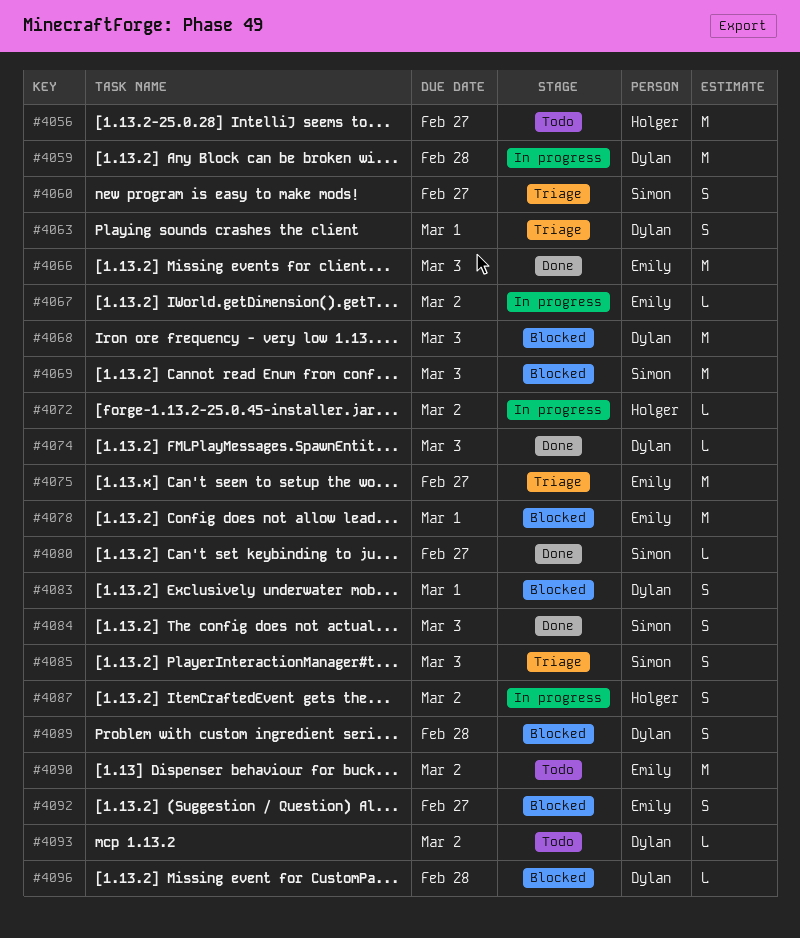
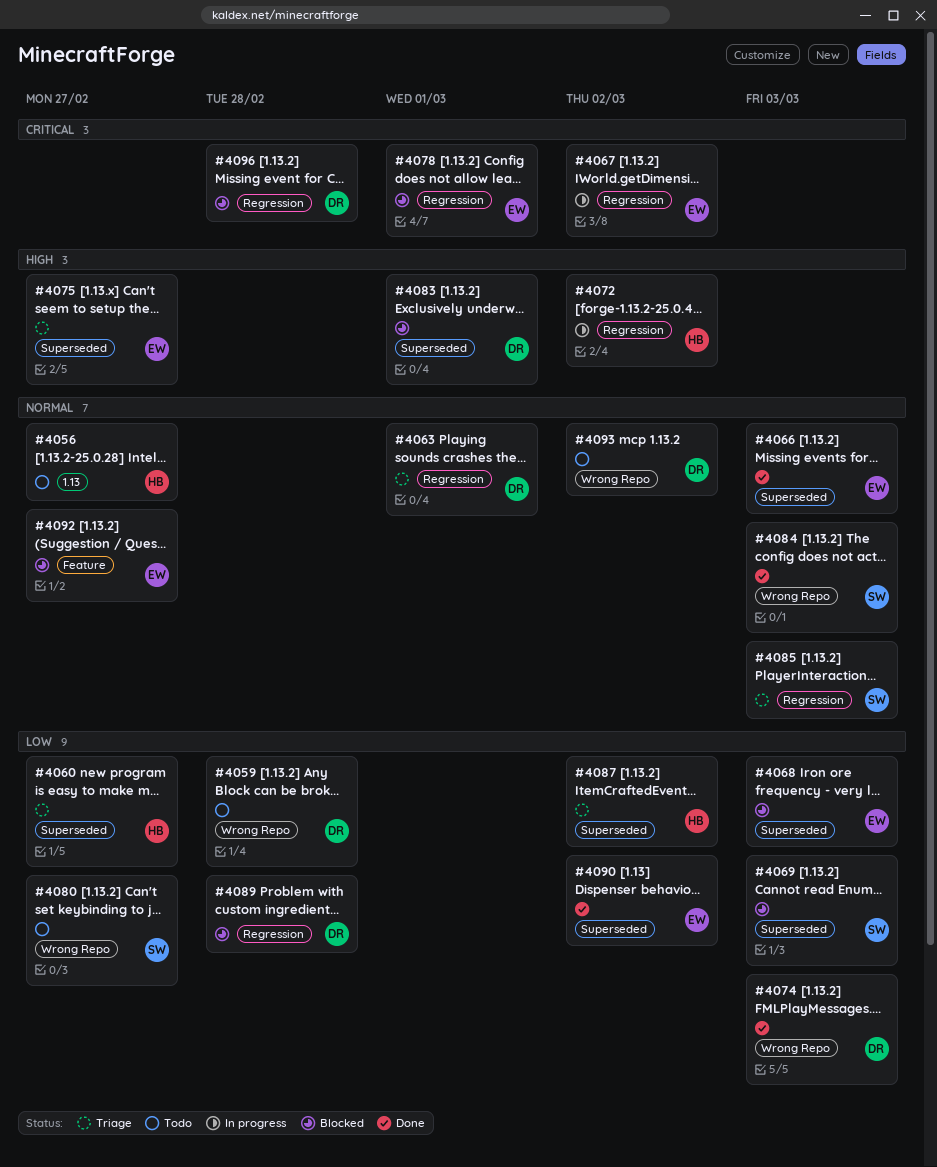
#4059, status: In progress -> Todo
#4060, owner: Simon -> Holger
#4068, owner: Dylan -> Emily
#4080, status: Done -> Todo
#4087, status: In progress -> Triage
#4090, status: Todo -> Done

